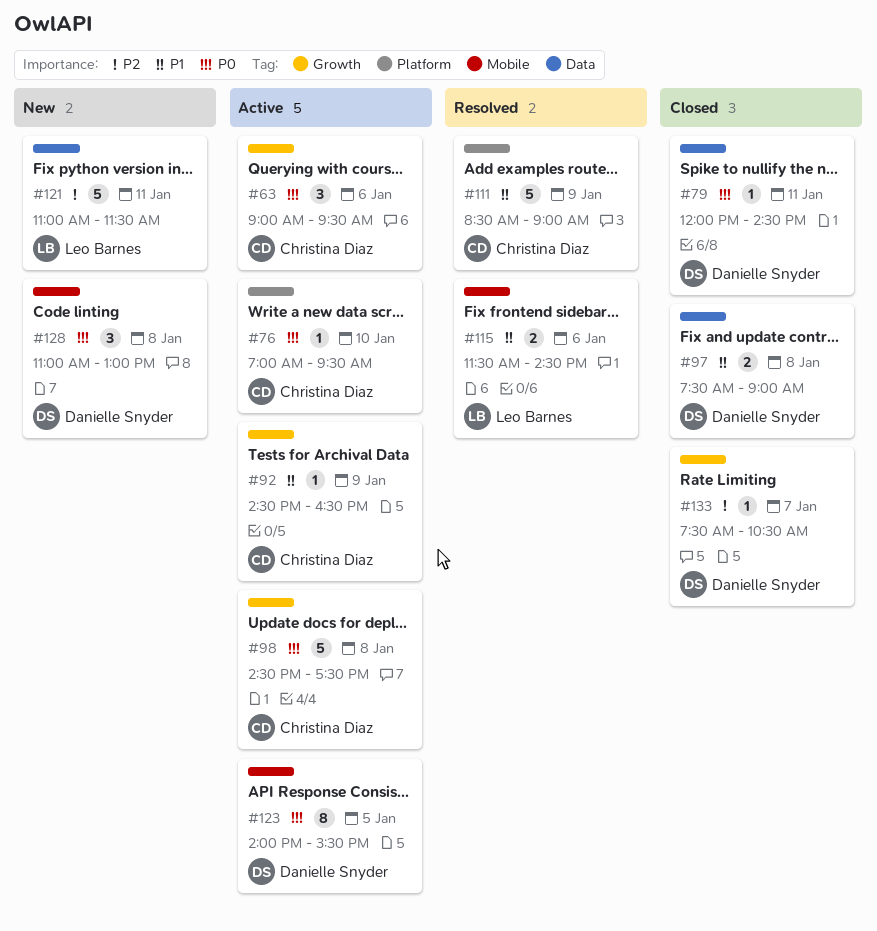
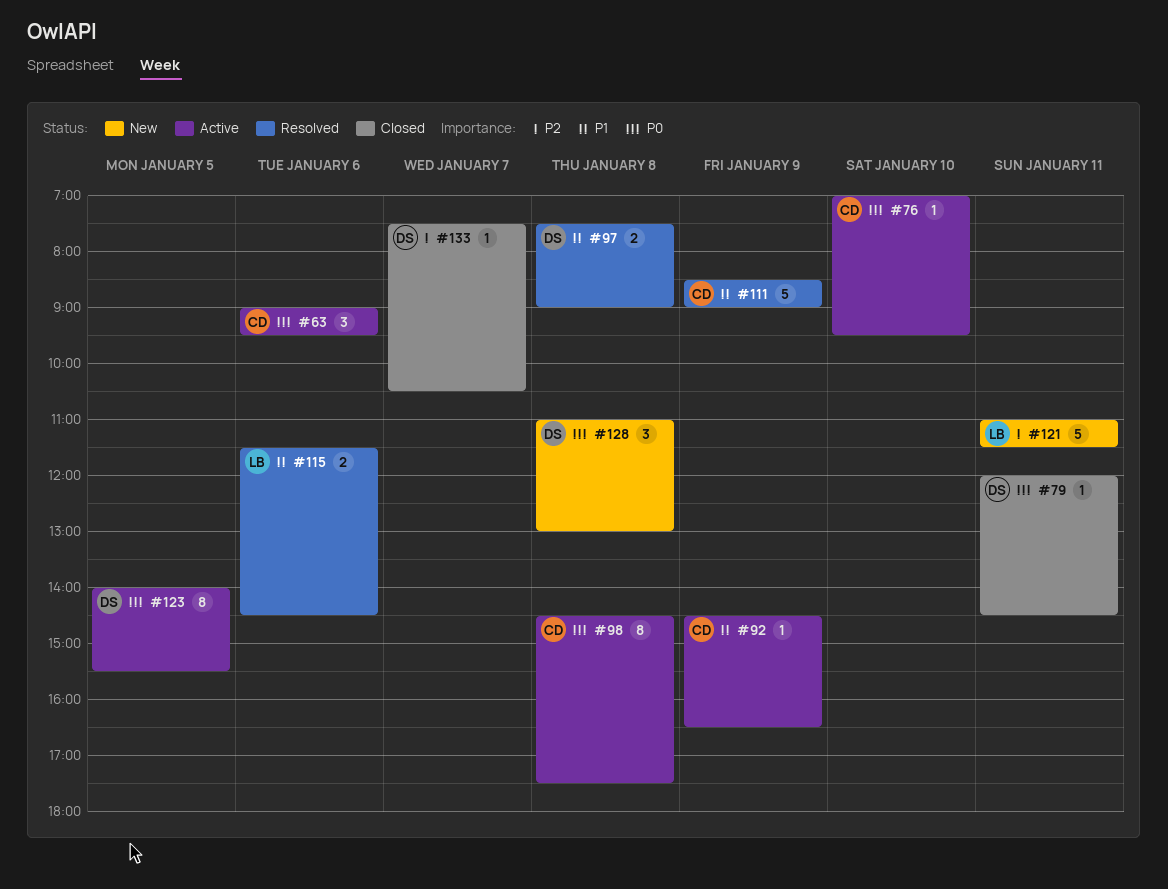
#97, status: Closed -> Resolved
#98, estimate: 5 -> 8

